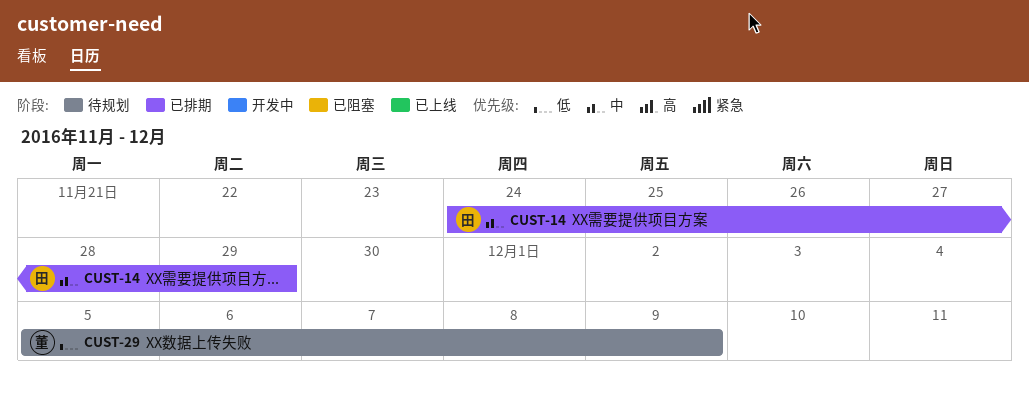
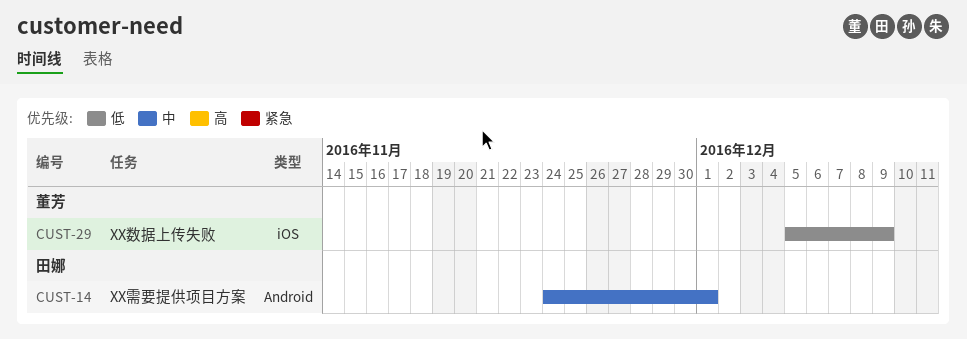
CUST-14, due: Nov 29 -> Dec 1

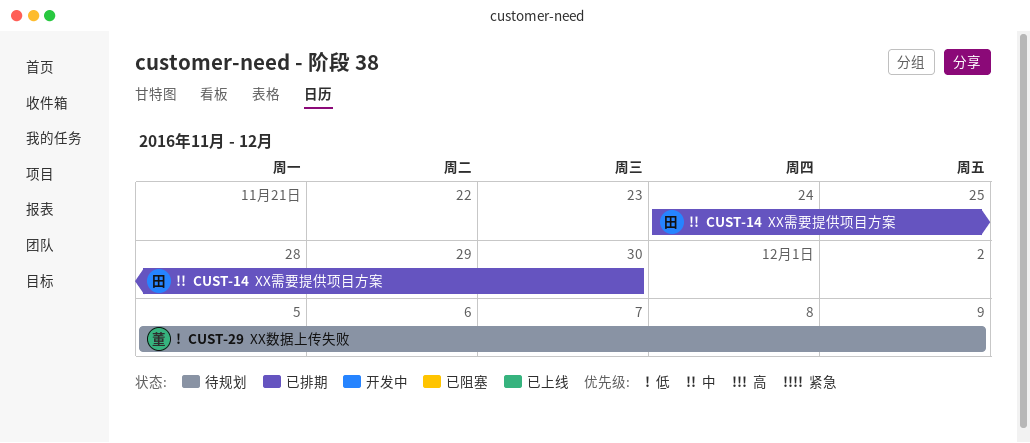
CUST-14, due: Dec 1 -> Nov 30

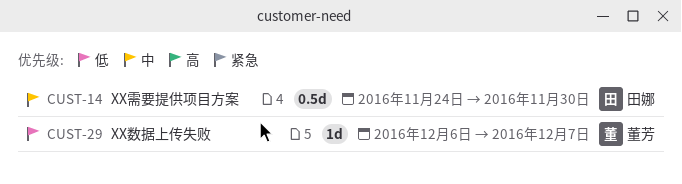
CUST-29, start: Dec 5 -> Dec 6
CUST-29, due: Dec 9 -> Dec 7

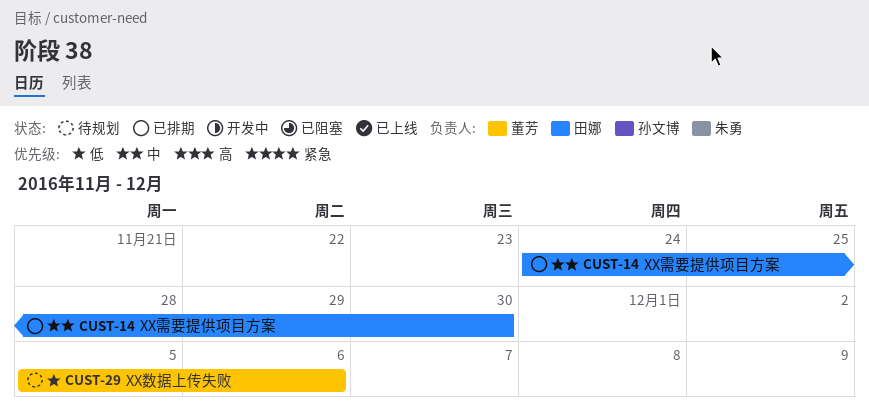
CUST-29, start: Dec 6 -> Dec 5
CUST-29, due: Dec 7 -> Dec 6

